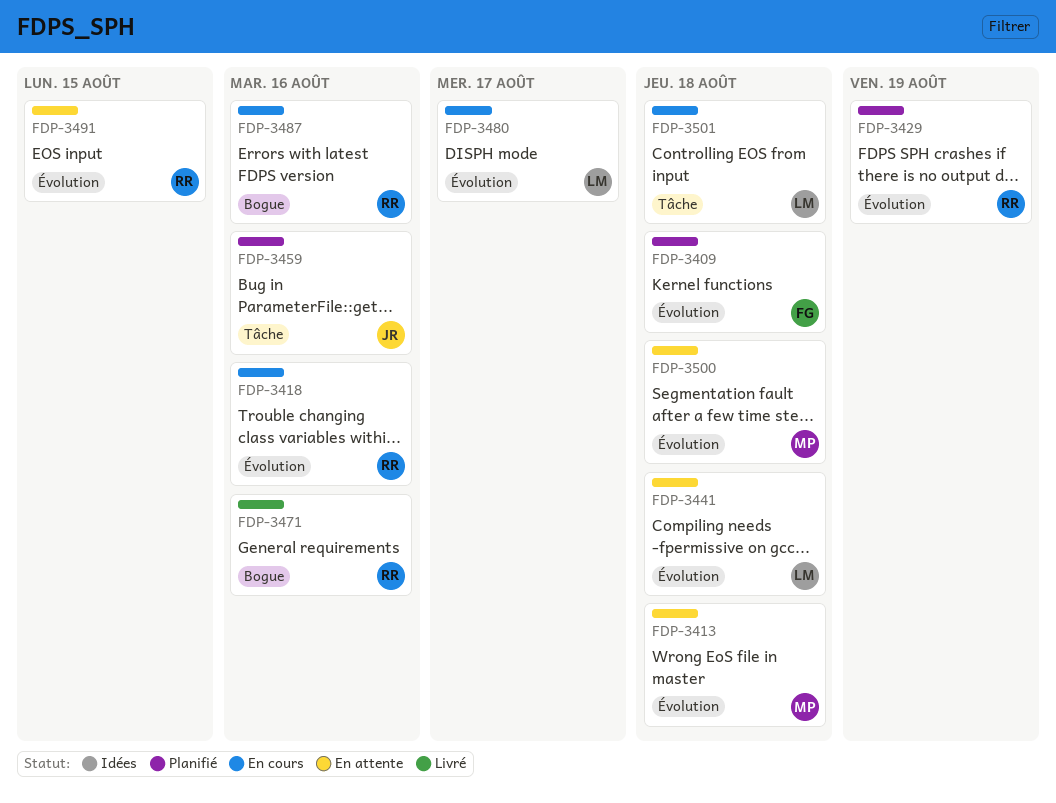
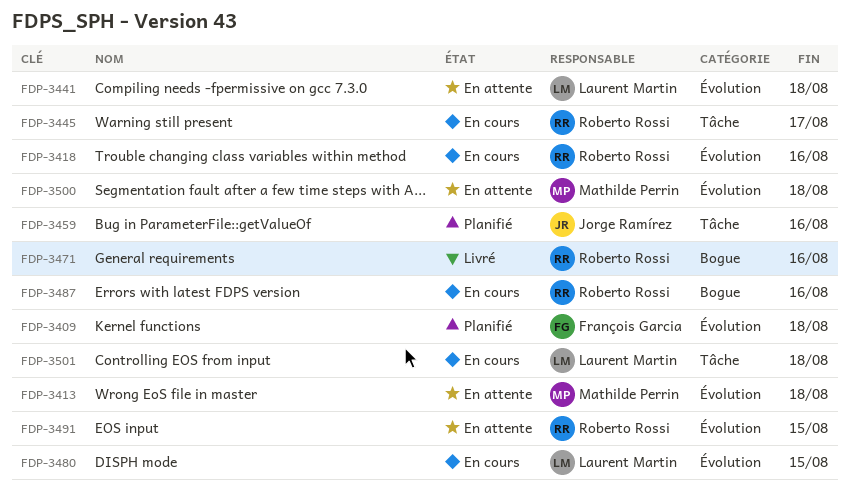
FDP-3429: present -> none
FDP-3445: none -> present
FDP-3480, due: Aug 17 -> Aug 15

